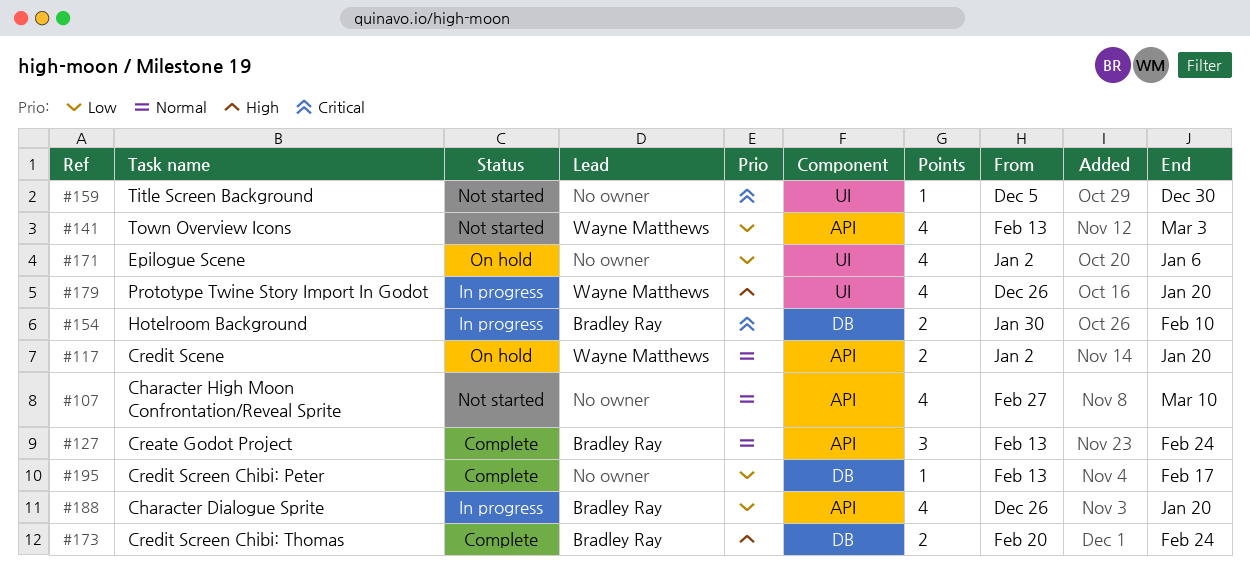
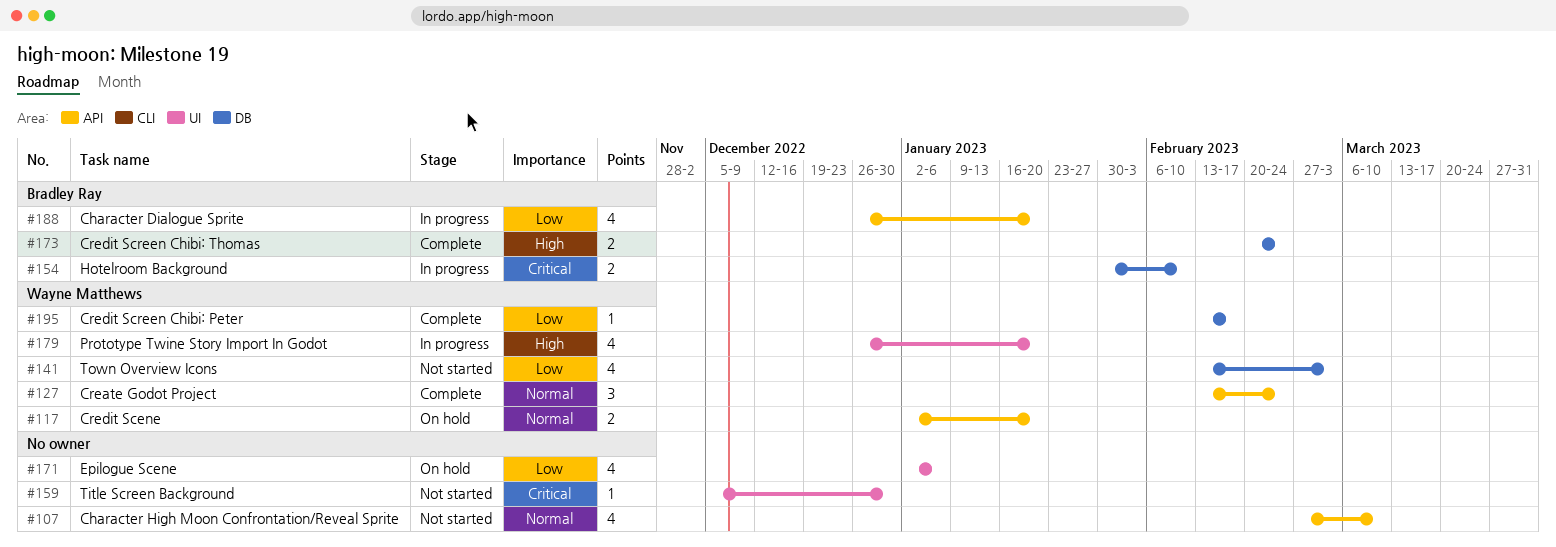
#127, owner: Bradley Ray -> Wayne Matthews
#141, label: API -> DB
#195, owner: none -> Wayne Matthews

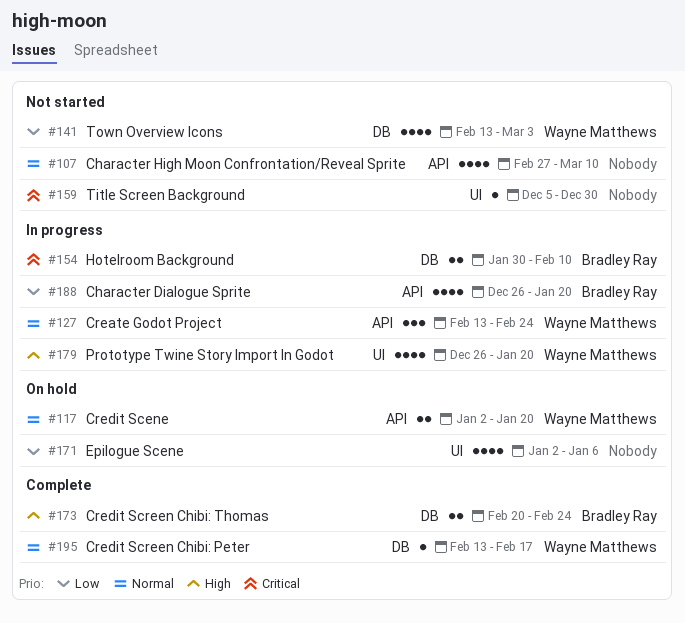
#127, status: Complete -> In progress
#195, priority: Low -> Normal

